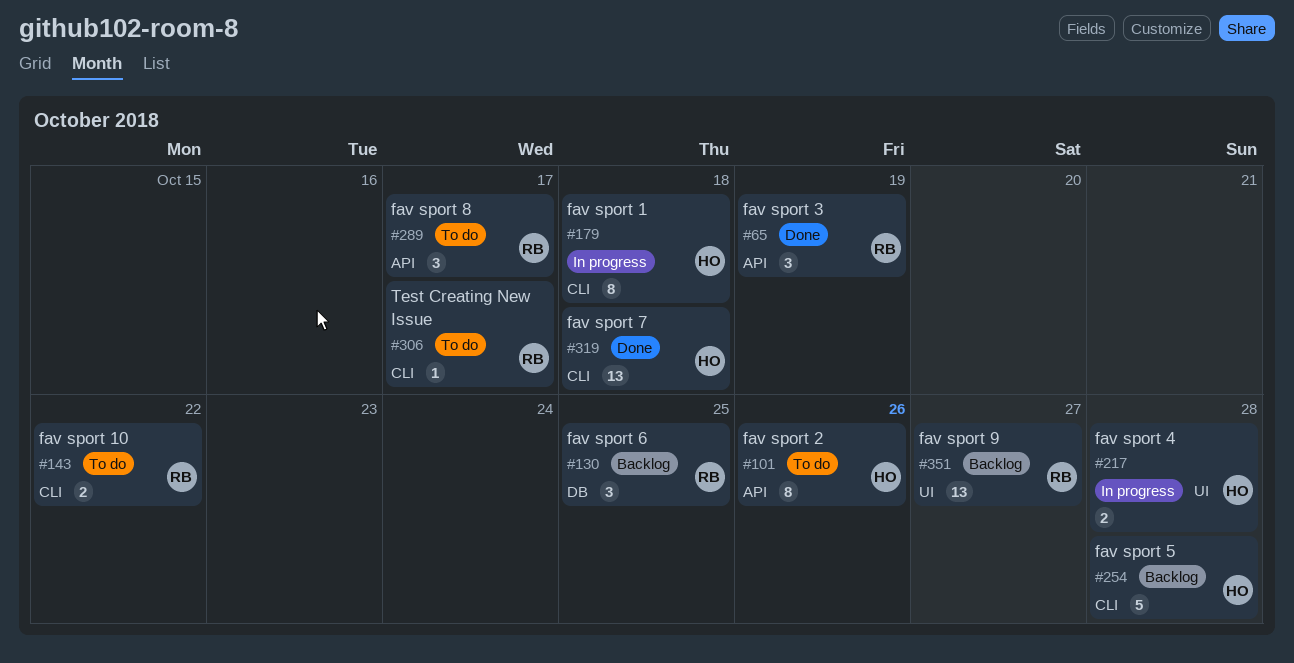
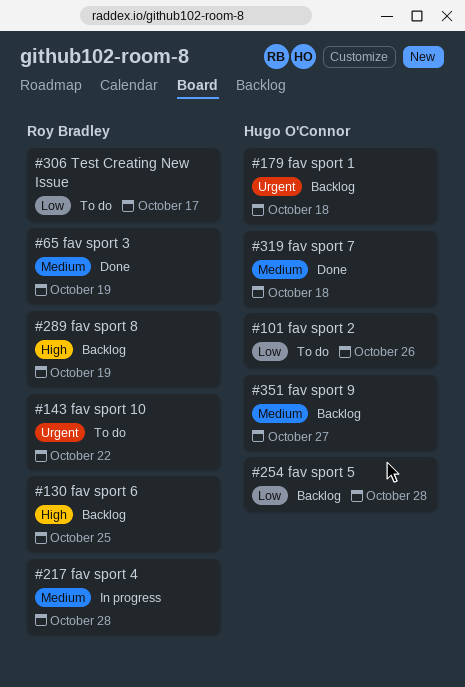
#179, status: In progress -> Backlog
#217, owner: Hugo O'Connor -> Roy Bradley
#289, status: To do -> Backlog
#289, due: Oct 17 -> Oct 19
#351, owner: Roy Bradley -> Hugo O'Connor

